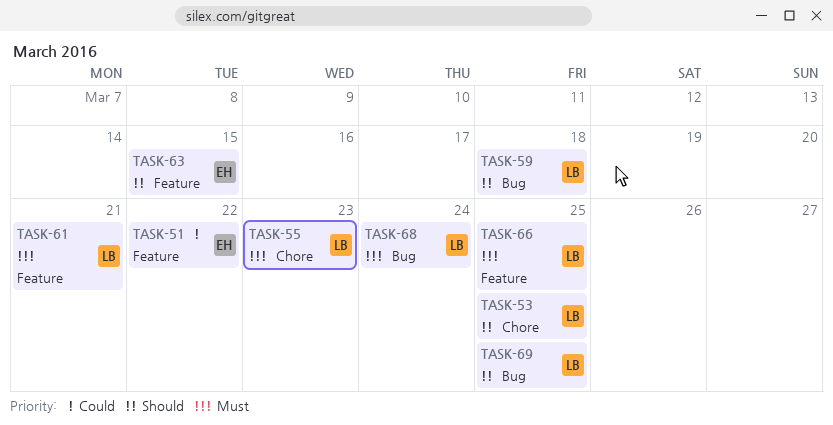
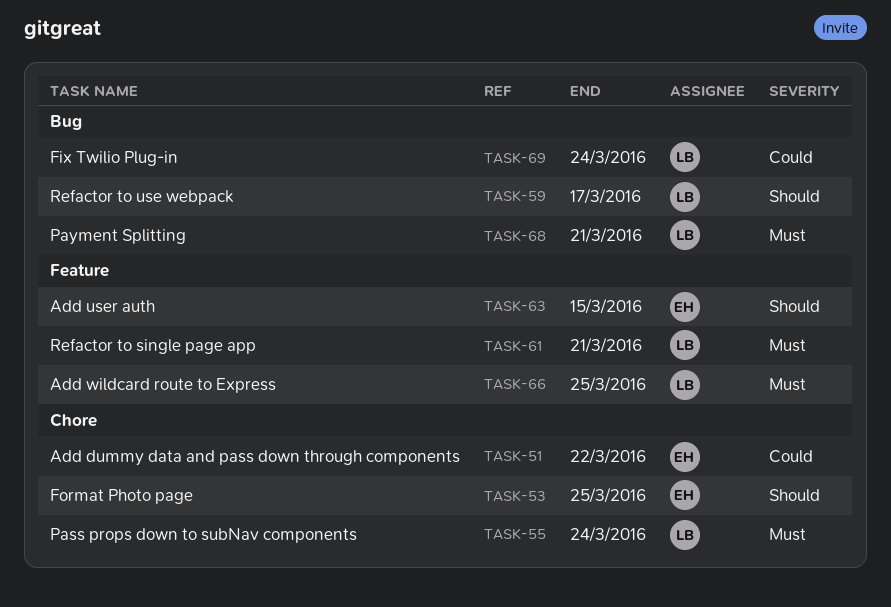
TASK-51, label: Feature -> Chore
TASK-53, owner: LB -> EH
TASK-55, due: Mar 23 -> Mar 24
TASK-59, due: Mar 18 -> Mar 17
TASK-68, due: Mar 24 -> Mar 21
TASK-69, priority: Should -> Could
TASK-69, due: Mar 25 -> Mar 24

